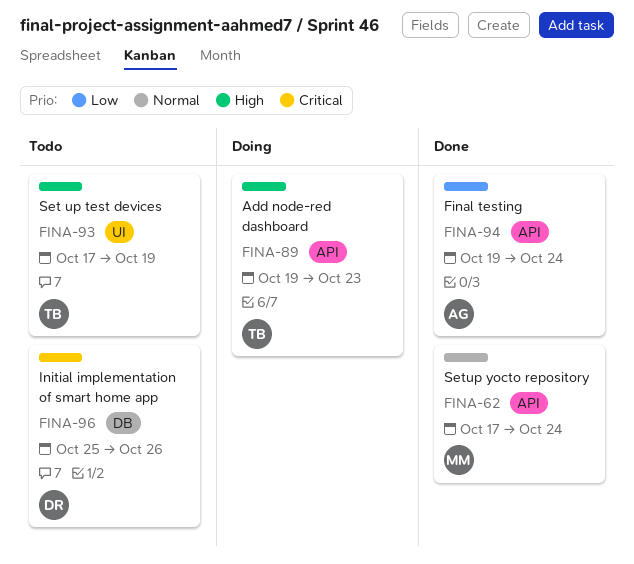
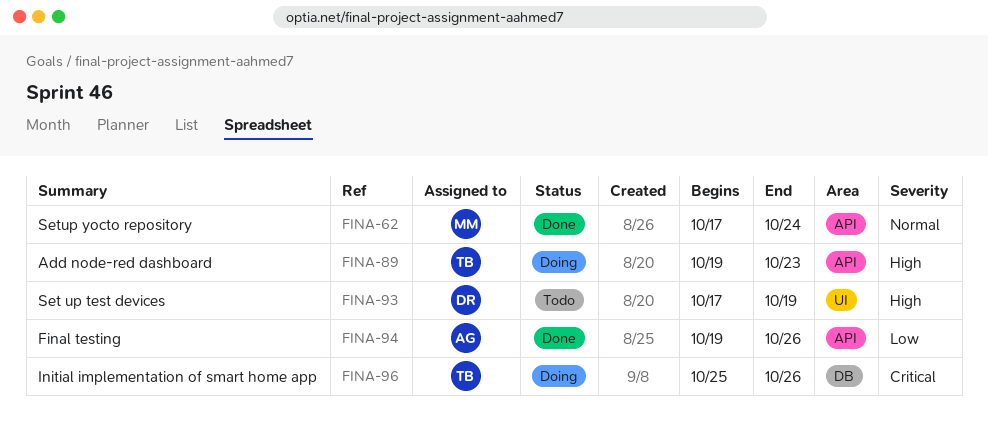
FINA-93, owner: TB -> DR
FINA-94, due: Oct 24 -> Oct 26
FINA-96, status: Todo -> Doing
FINA-96, owner: DR -> TB

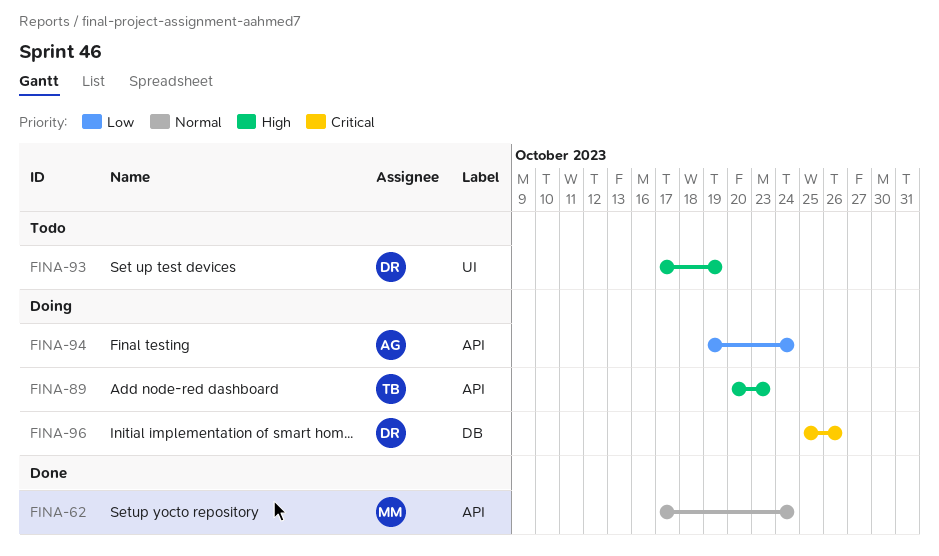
FINA-89, start: Oct 19 -> Oct 20
FINA-94, status: Done -> Doing
FINA-94, due: Oct 26 -> Oct 24
FINA-96, owner: TB -> DR

